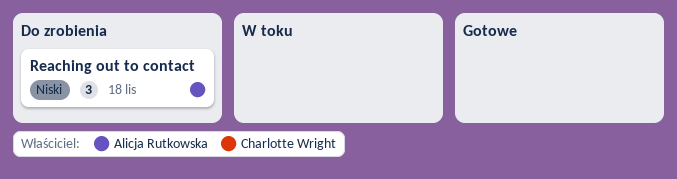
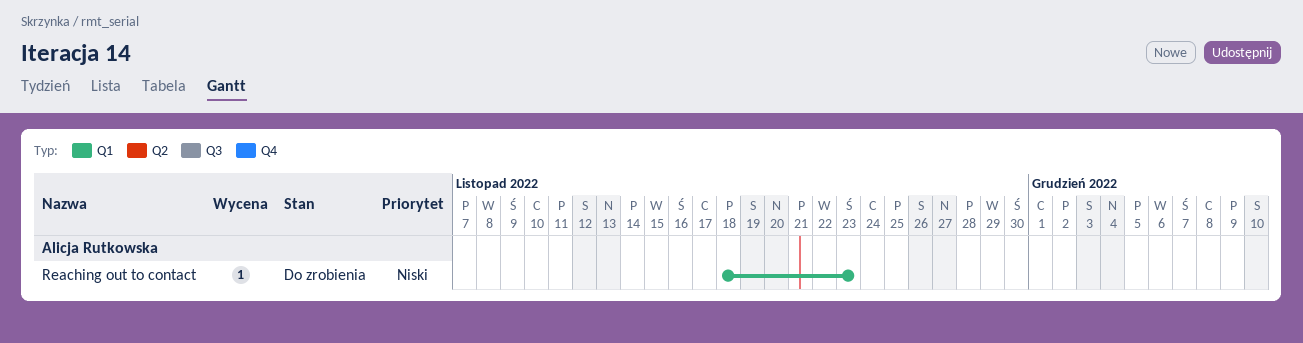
Reaching out to contact, estimate: 3 -> 1
Reaching out to contact, due: Nov 18 -> Nov 23

